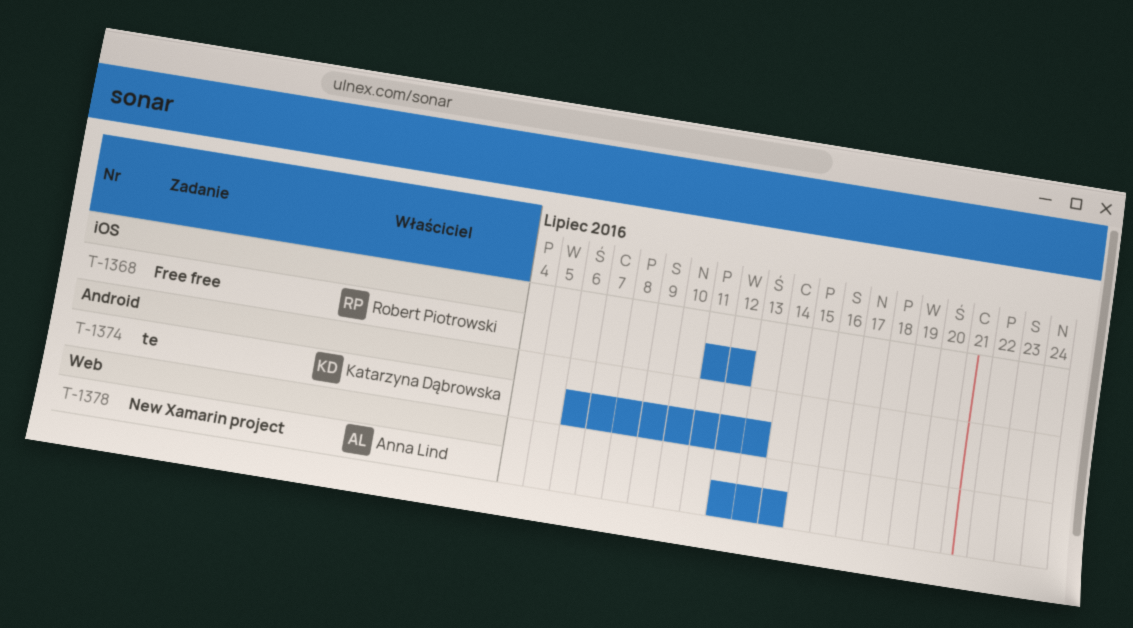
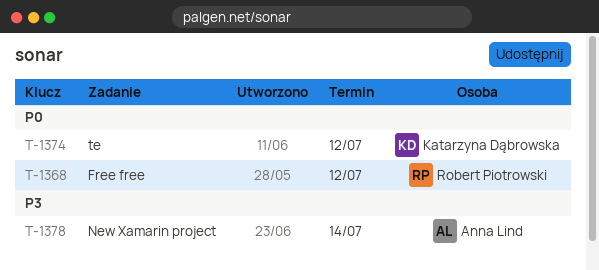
T-1374, due: Jul 13 -> Jul 12

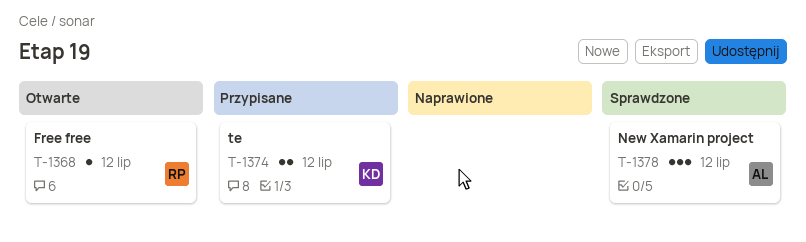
T-1378, due: Jul 14 -> Jul 12

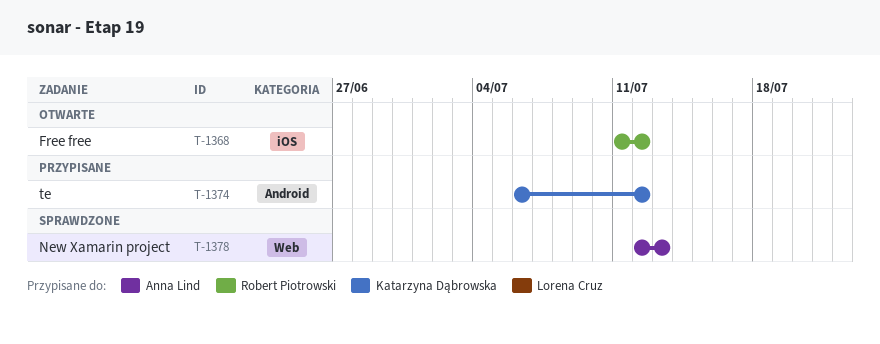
T-1378, due: Jul 12 -> Jul 13

